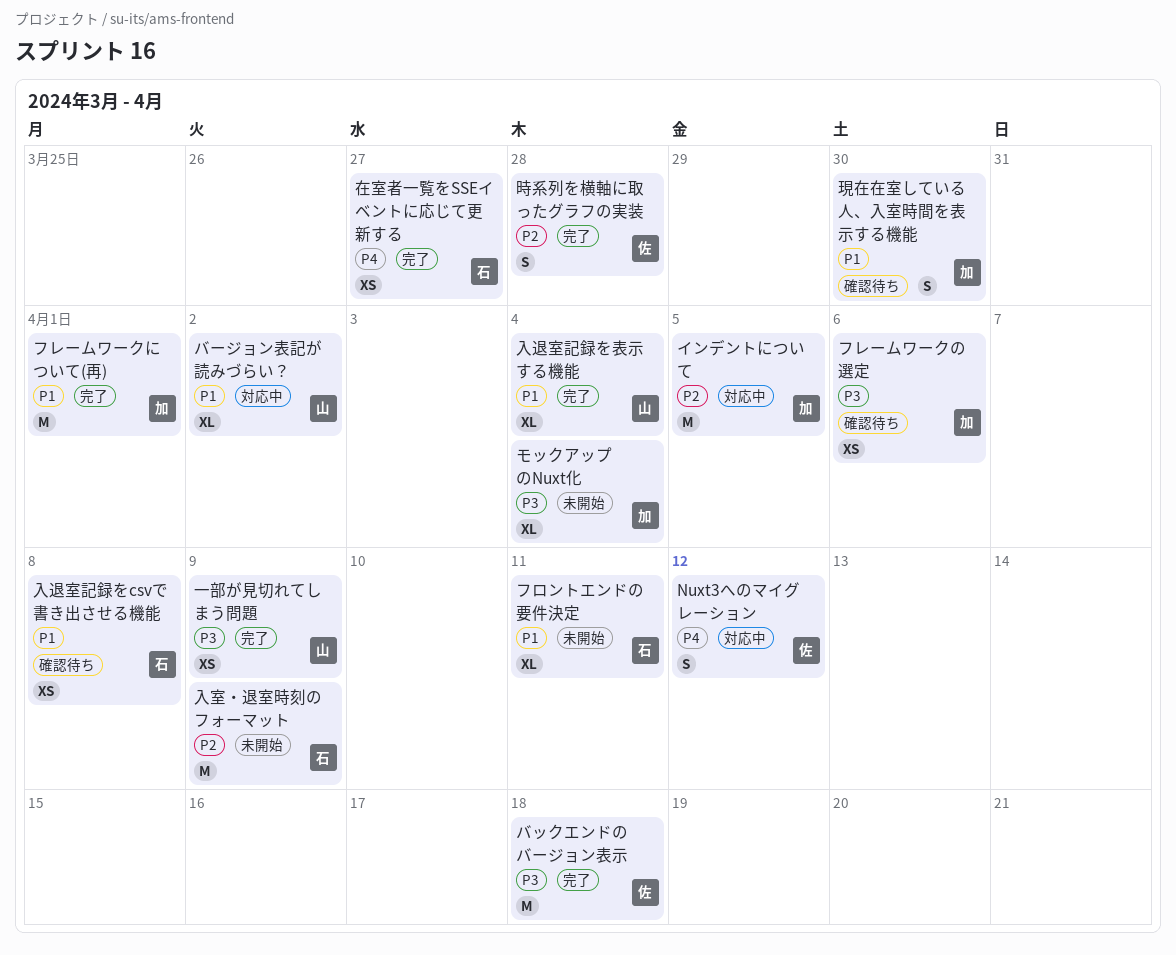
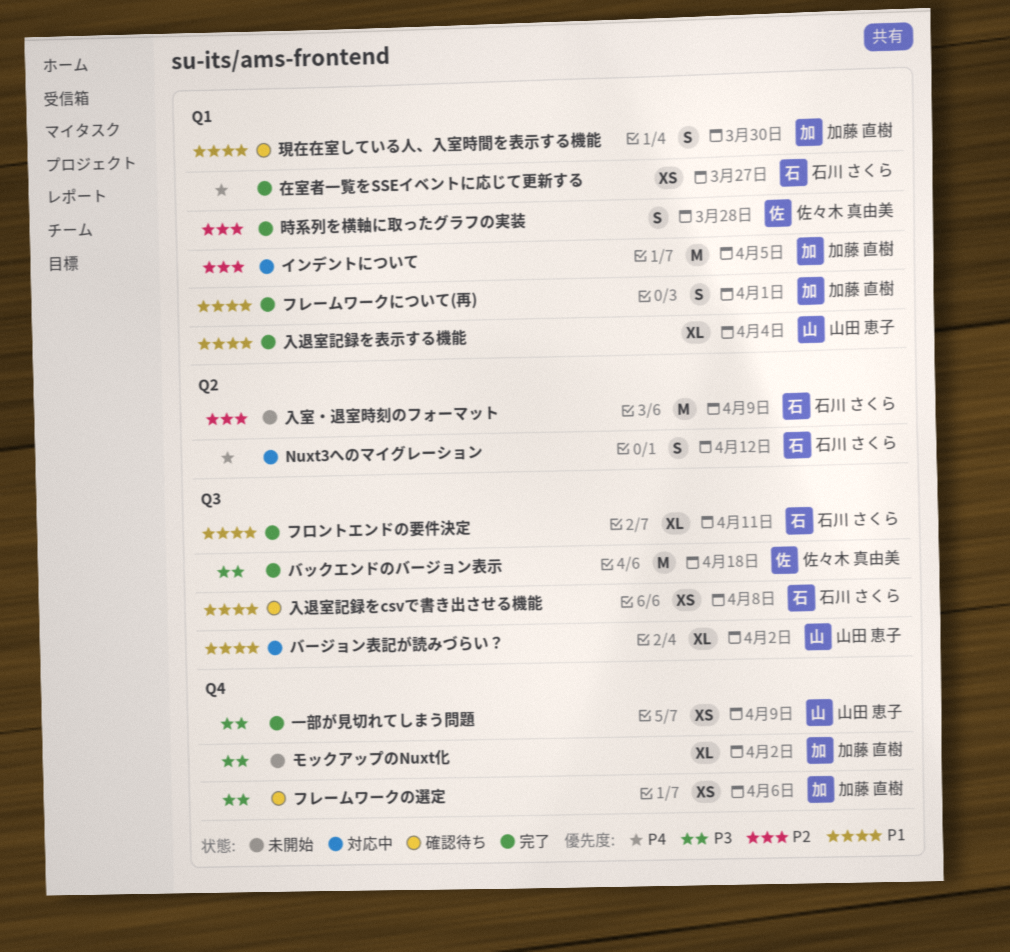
Nuxt3へのマイグレーション, owner: 佐々木 真由美 -> 石川 さくら
フレームワークについて(再), estimate: M -> S
フロントエンドの要件決定, status: 未開始 -> 完了
モックアップのNuxt化, due: Apr 4 -> Apr 2

